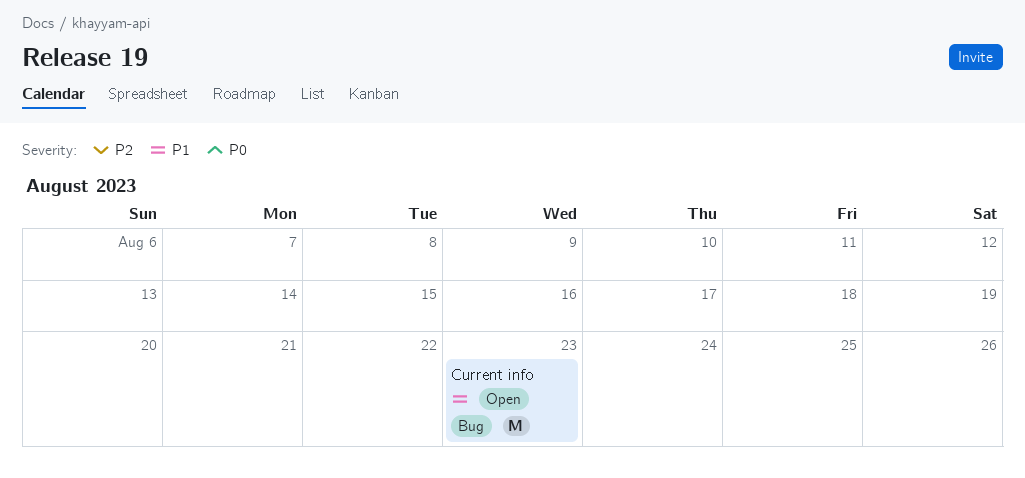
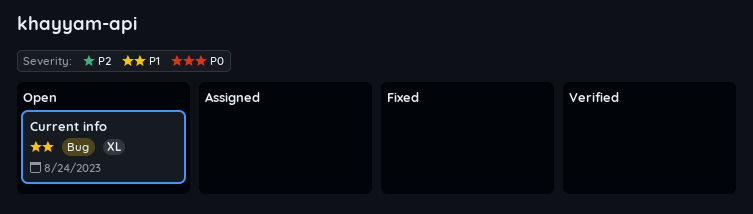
Current info, estimate: M -> XL
Current info, due: Aug 23 -> Aug 24

